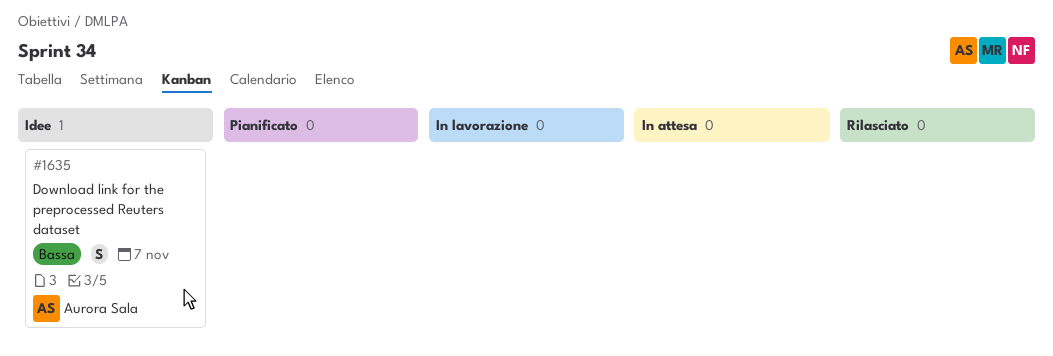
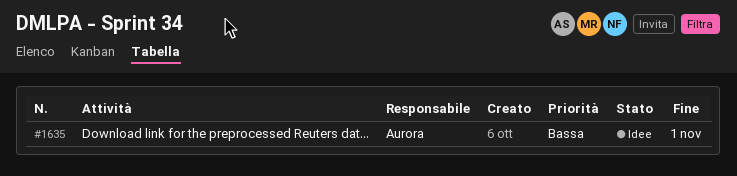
#1635, due: Nov 7 -> Nov 1

